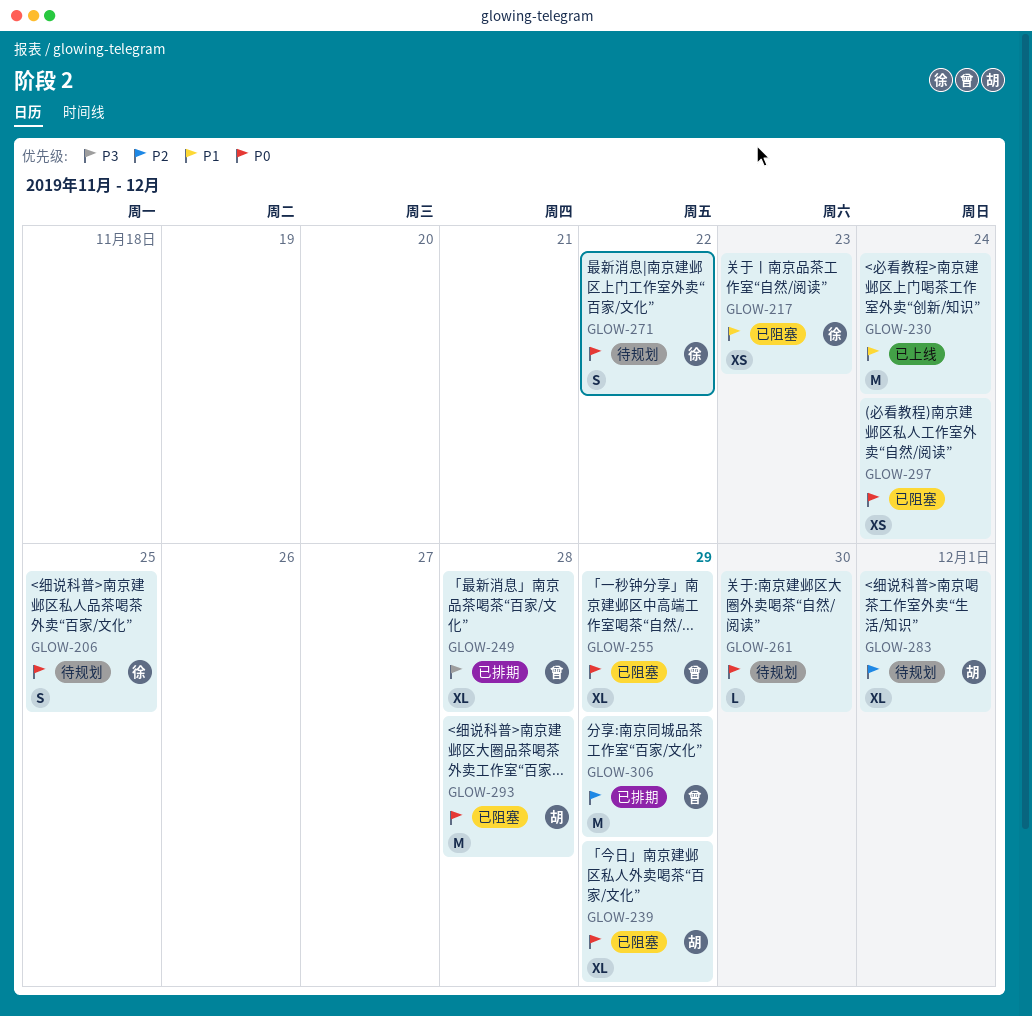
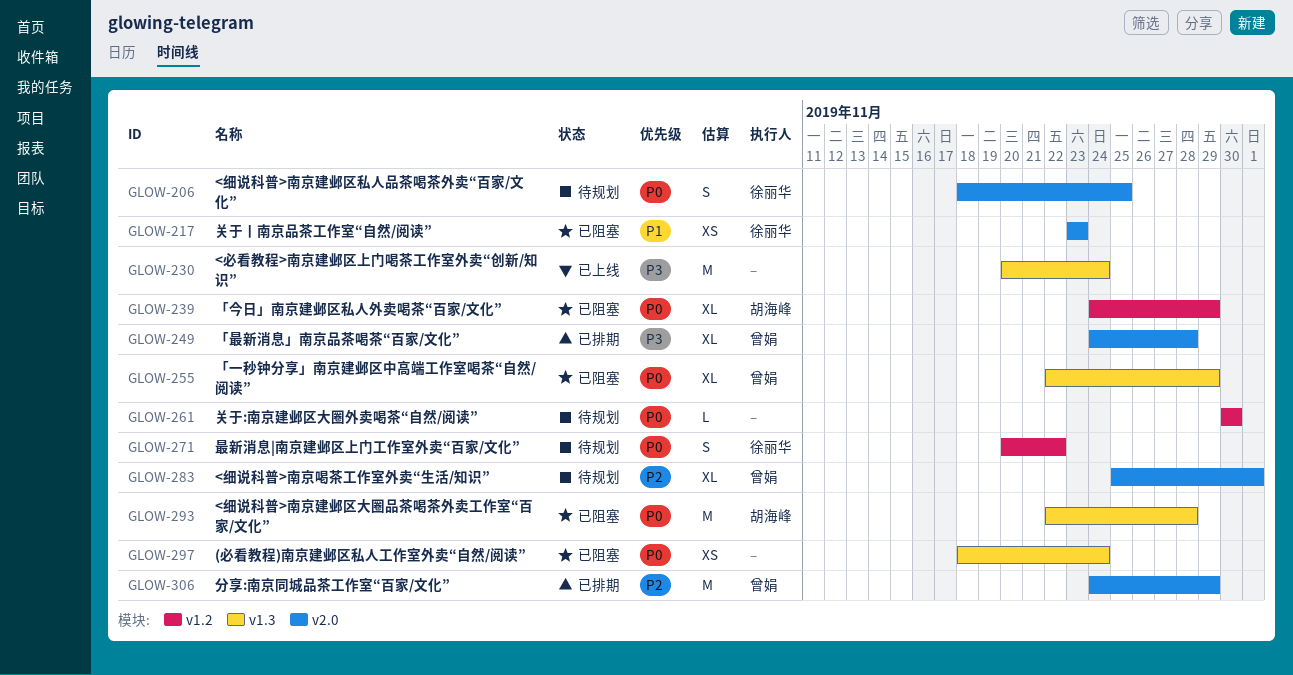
GLOW-230, priority: P1 -> P3
GLOW-283, owner: 胡海峰 -> 曾娟

